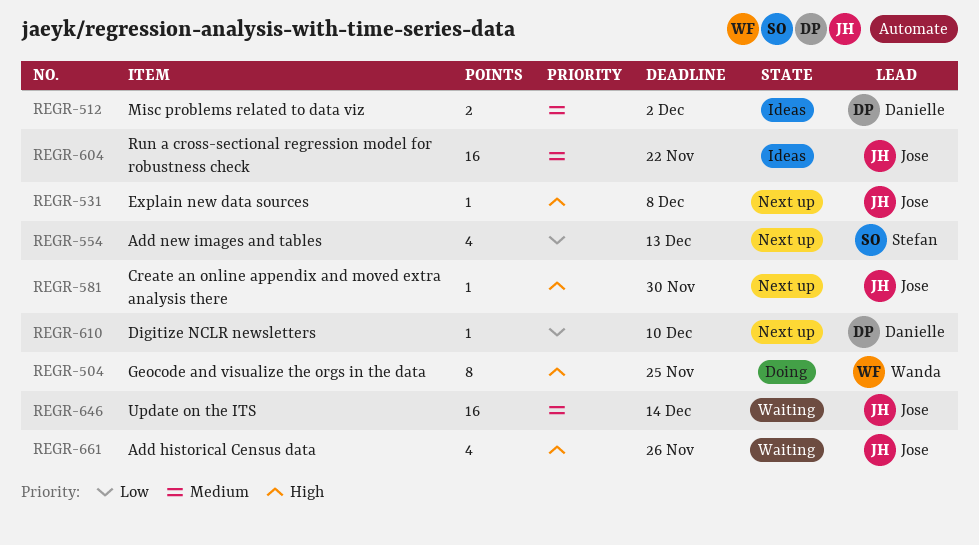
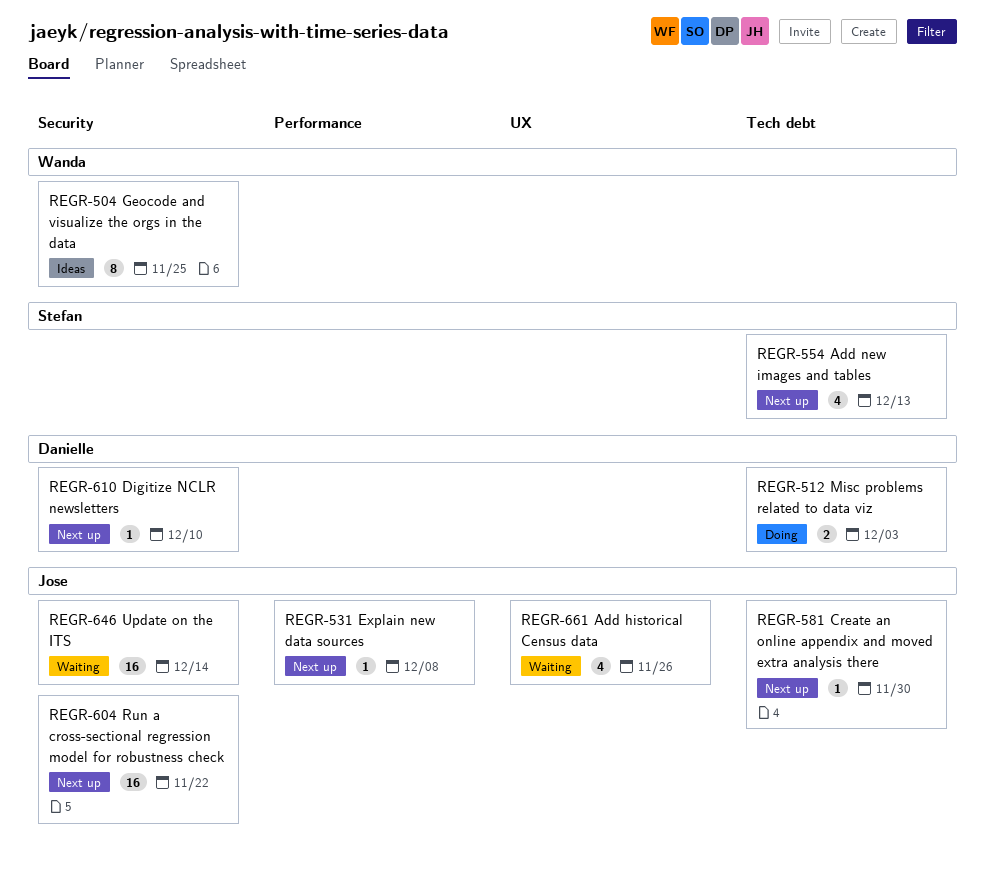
REGR-504, status: Doing -> Ideas
REGR-512, status: Ideas -> Doing
REGR-512, due: Dec 2 -> Dec 3
REGR-604, status: Ideas -> Next up

